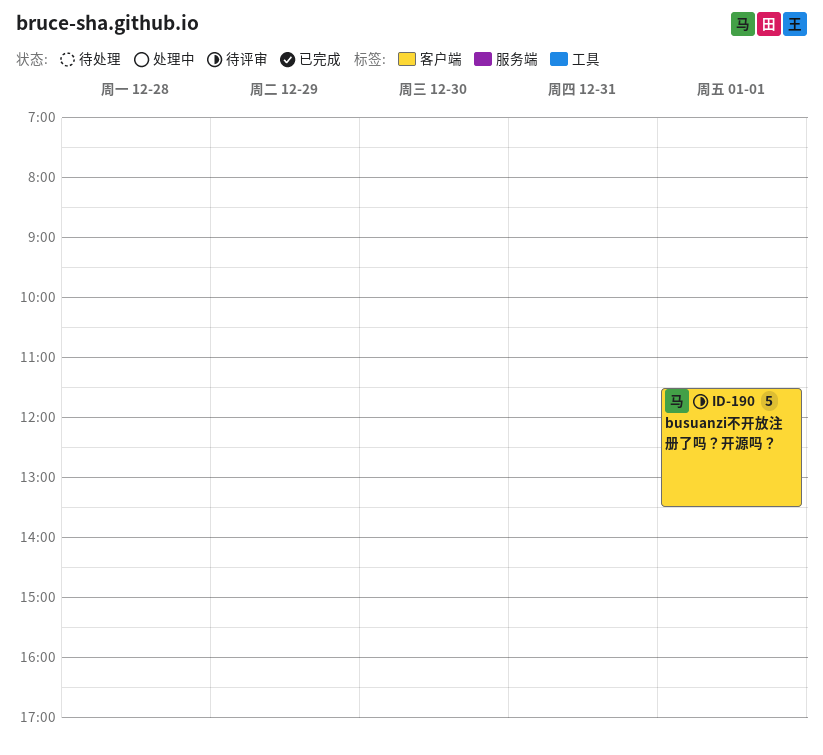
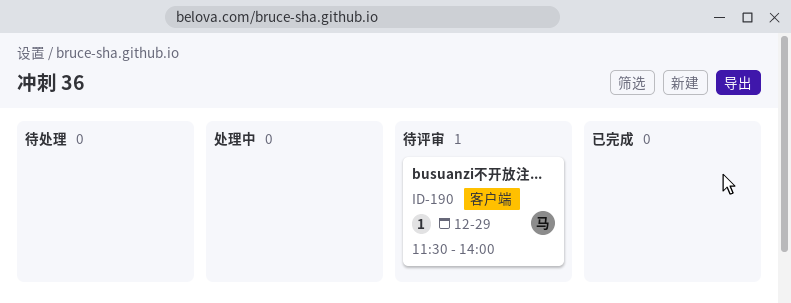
ID-190, estimate: 5 -> 1
ID-190, day: Jan 1 -> Dec 29
ID-190, ends: 13:30 -> 14:00

